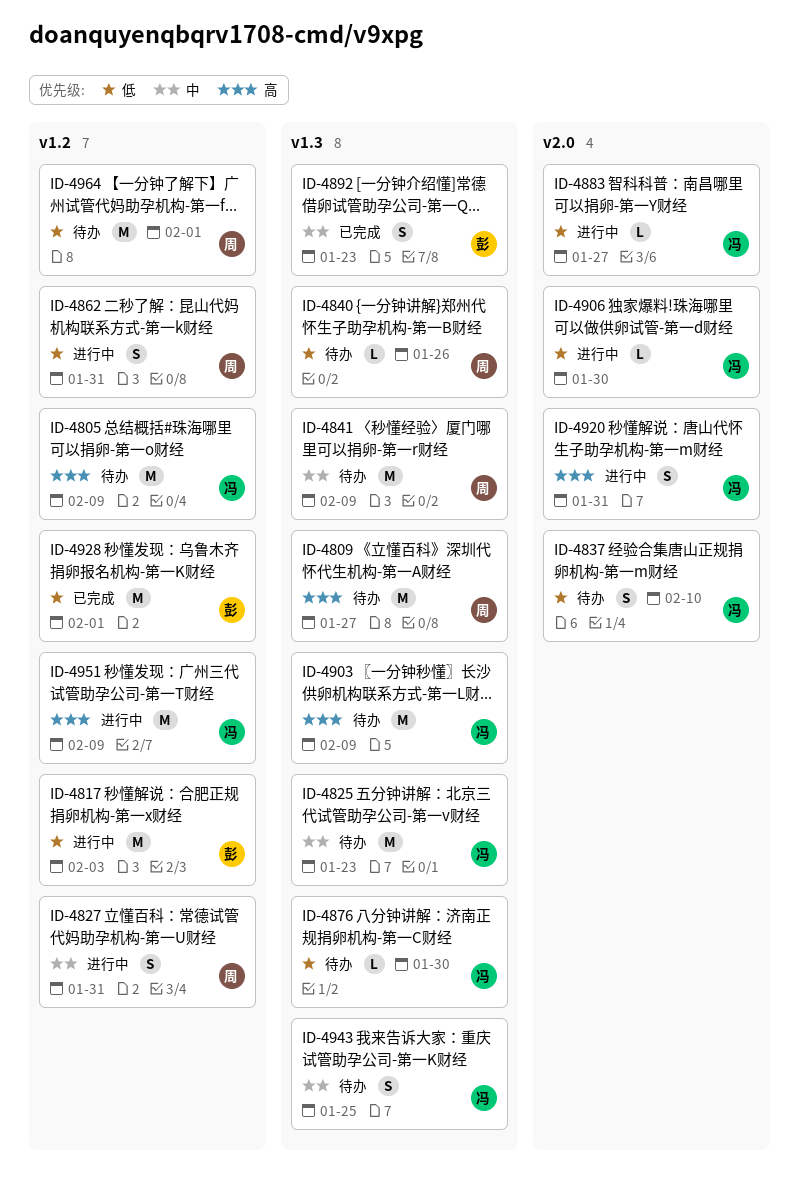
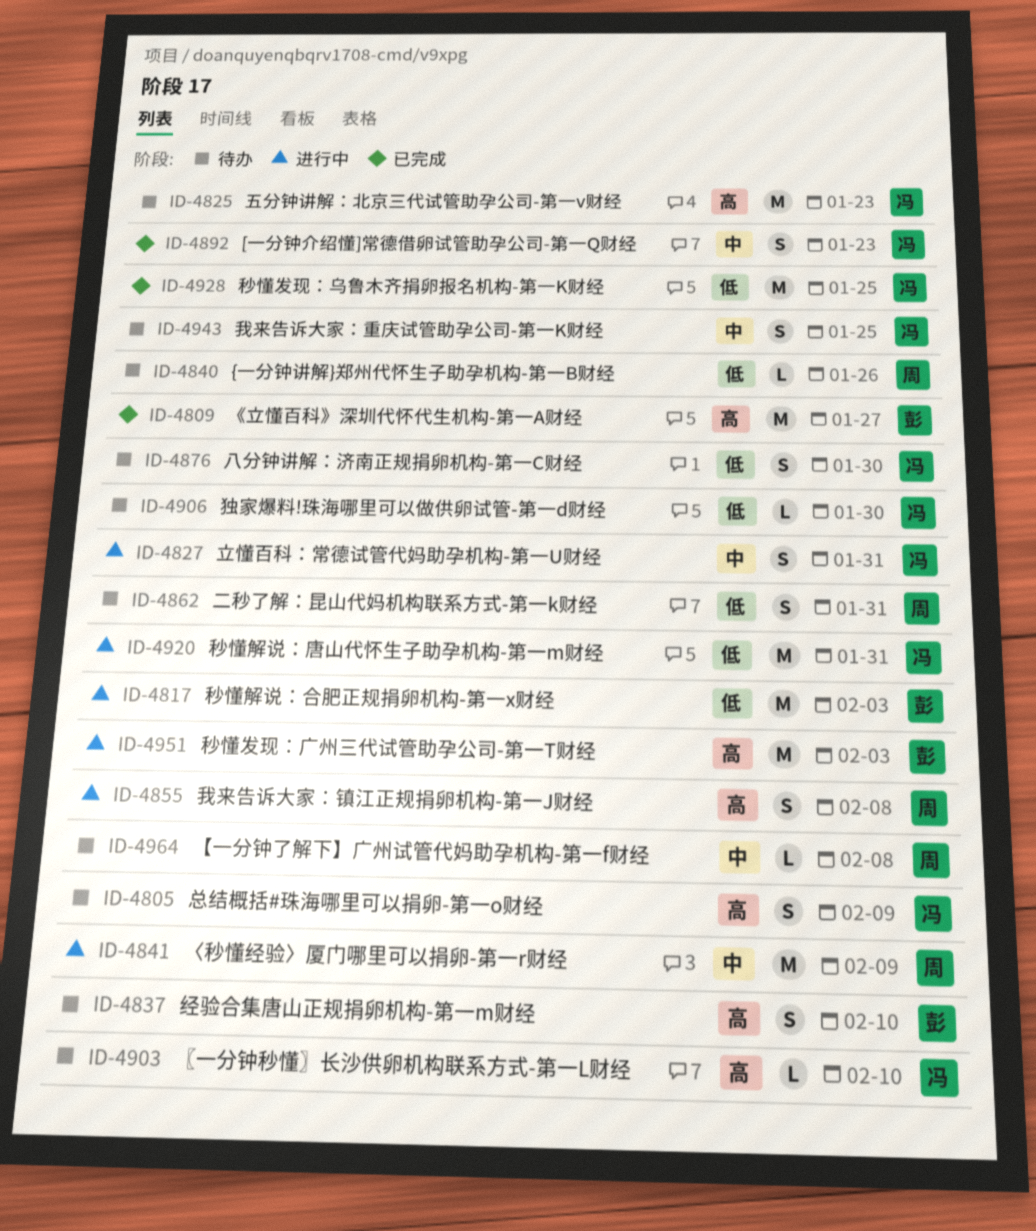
ID-4805, estimate: M -> S
ID-4809, status: 待办 -> 已完成
ID-4809, owner: 周 -> 彭
ID-4825, priority: 中 -> 高
ID-4827, owner: 周 -> 冯
ID-4837, owner: 冯 -> 彭
ID-4837, priority: 低 -> 高
ID-4841, status: 待办 -> 进行中
ID-4855: none -> present
ID-4862, status: 进行中 -> 待办
ID-4876, estimate: L -> S
ID-4883: present -> none
ID-4892, owner: 彭 -> 冯
ID-4903, estimate: M -> L
ID-4903, due: Feb 9 -> Feb 10
ID-4906, status: 进行中 -> 待办
ID-4920, priority: 高 -> 低
ID-4920, estimate: S -> M
ID-4928, owner: 彭 -> 冯
ID-4928, due: Feb 1 -> Jan 25
ID-4951, owner: 冯 -> 彭
ID-4951, due: Feb 9 -> Feb 3
ID-4964, priority: 低 -> 中
ID-4964, estimate: M -> L
ID-4964, due: Feb 1 -> Feb 8

